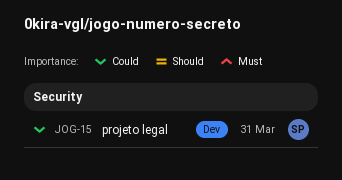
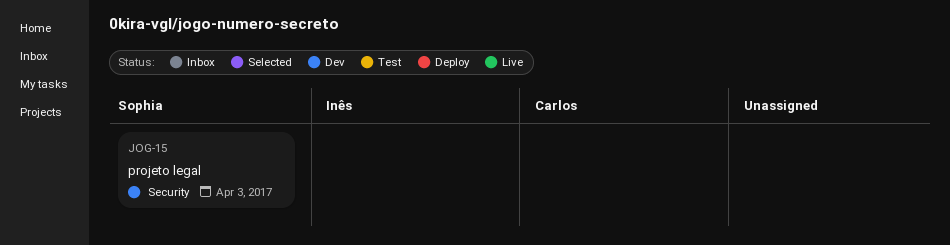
JOG-15, due: Mar 31 -> Apr 3

